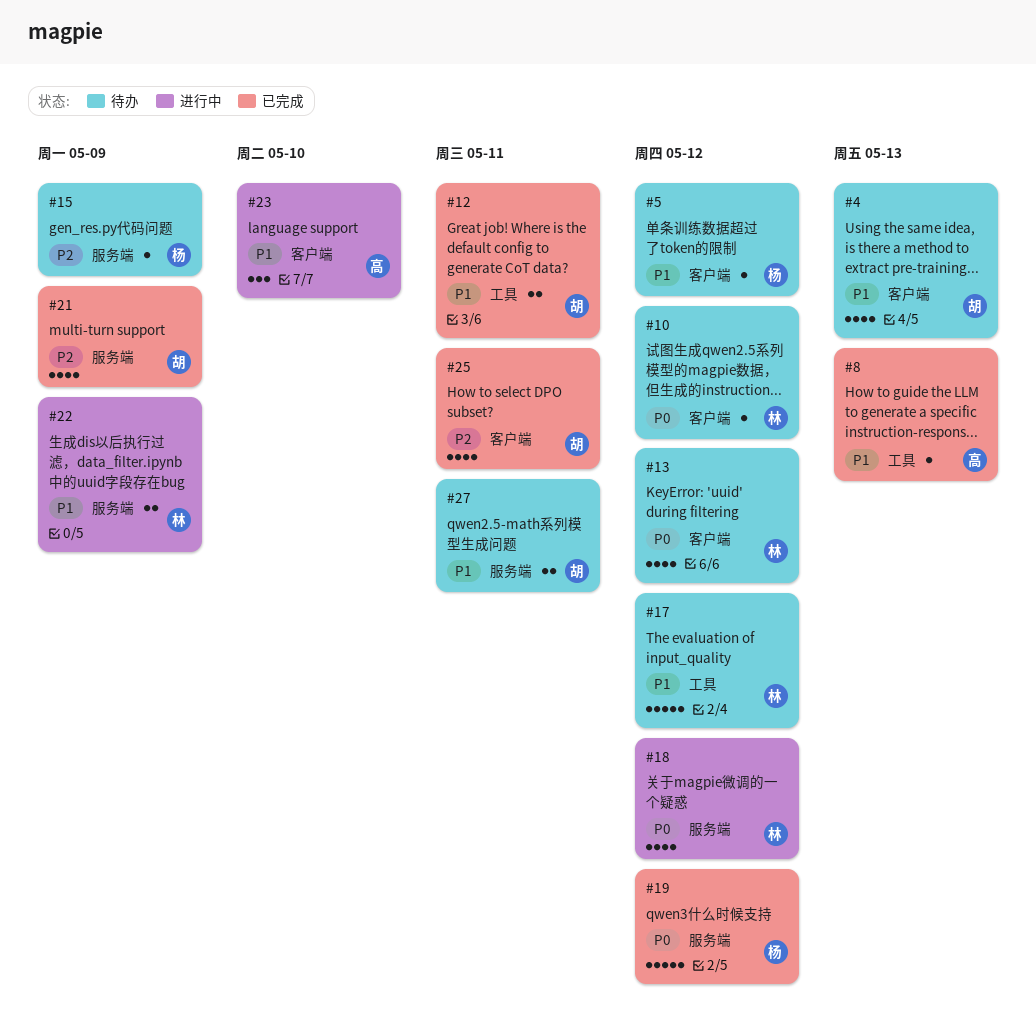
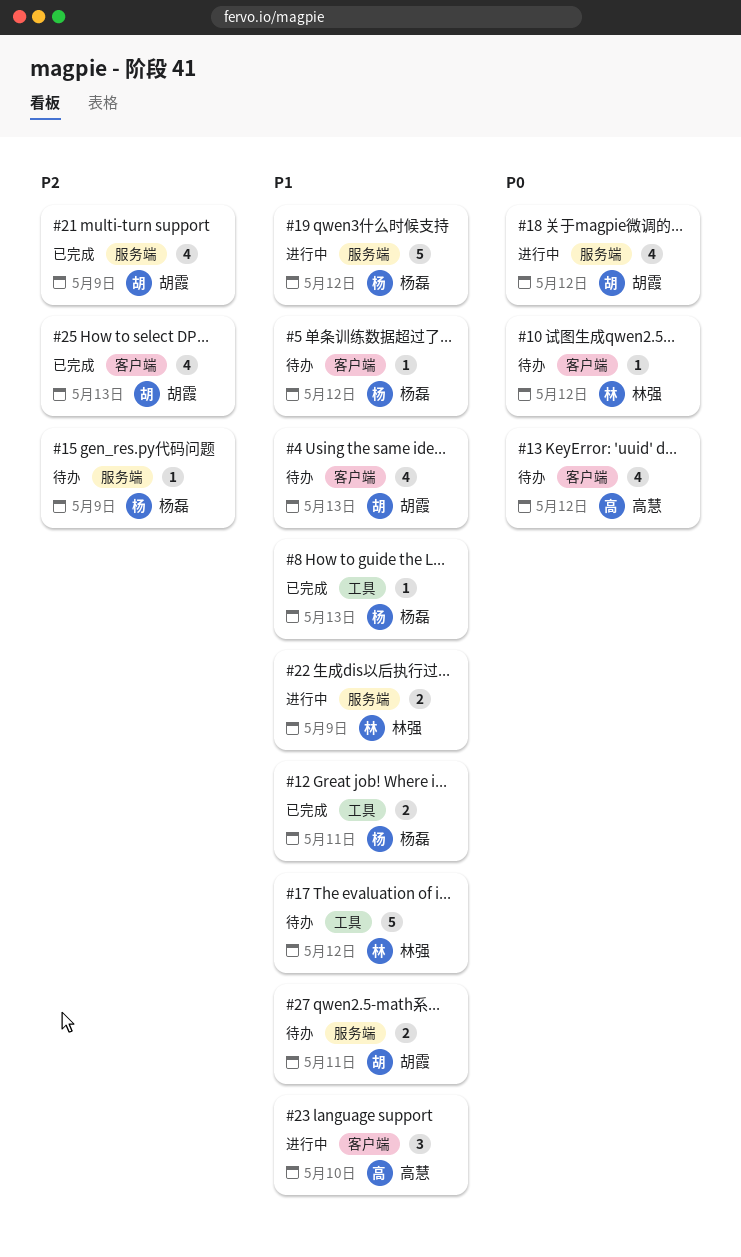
#8, owner: 高慧 -> 杨磊
#12, owner: 胡霞 -> 杨磊
#13, owner: 林强 -> 高慧
#18, owner: 林强 -> 胡霞
#19, status: 已完成 -> 进行中
#19, priority: P0 -> P1
#25, due: May 11 -> May 13

